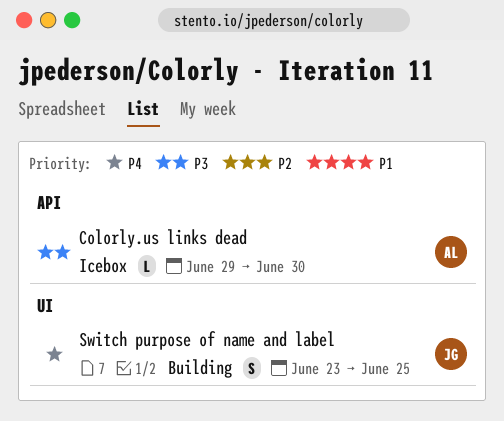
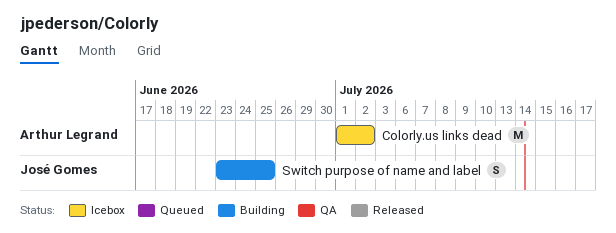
Colorly.us links dead, estimate: L -> M
Colorly.us links dead, start: Jun 29 -> Jul 1
Colorly.us links dead, due: Jun 30 -> Jul 2

